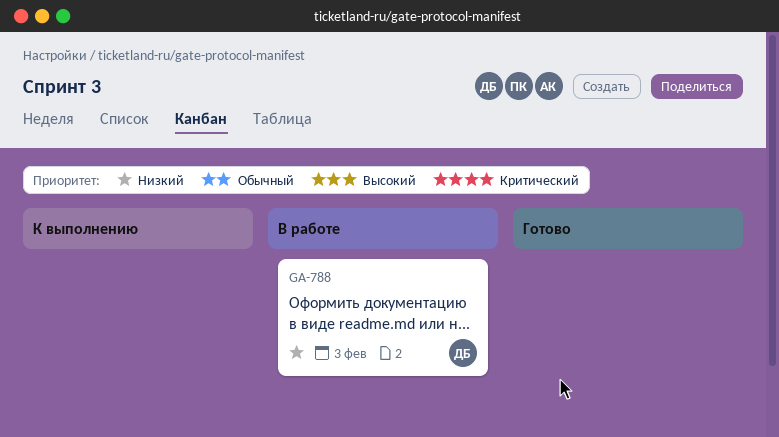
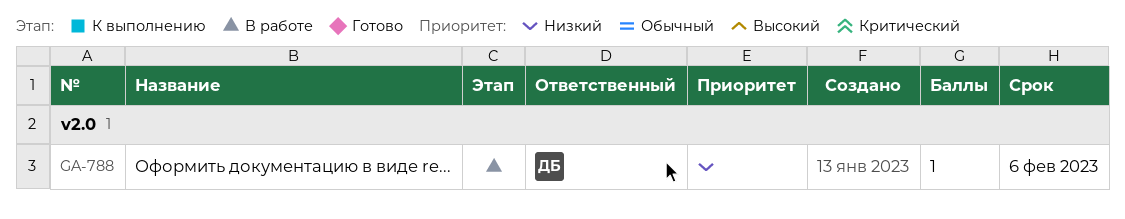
GA-788, due: Feb 3 -> Feb 6

